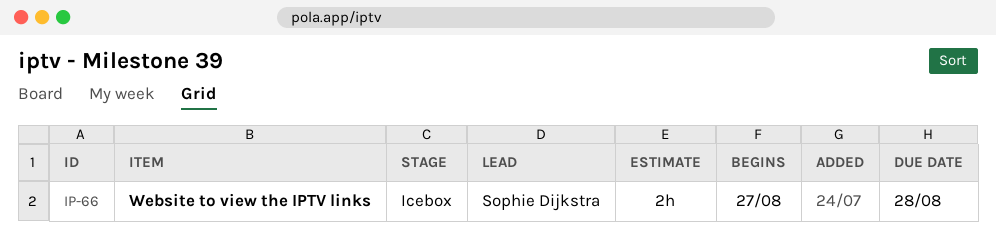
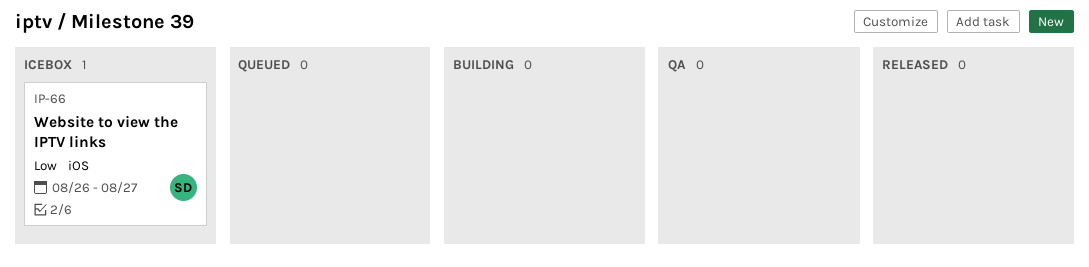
IP-66, start: Aug 27 -> Aug 26
IP-66, due: Aug 28 -> Aug 27

